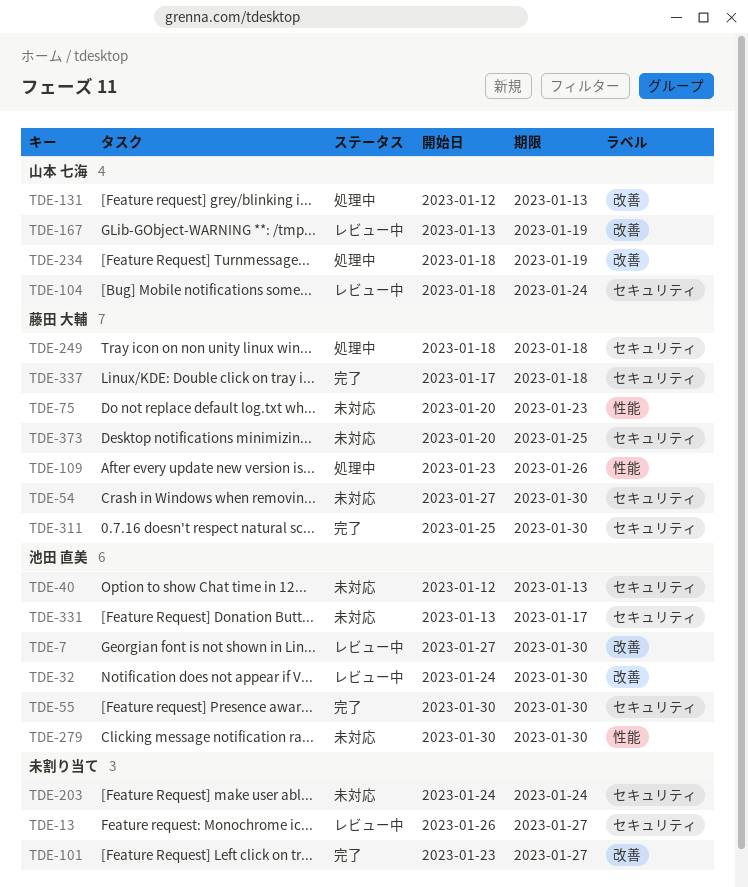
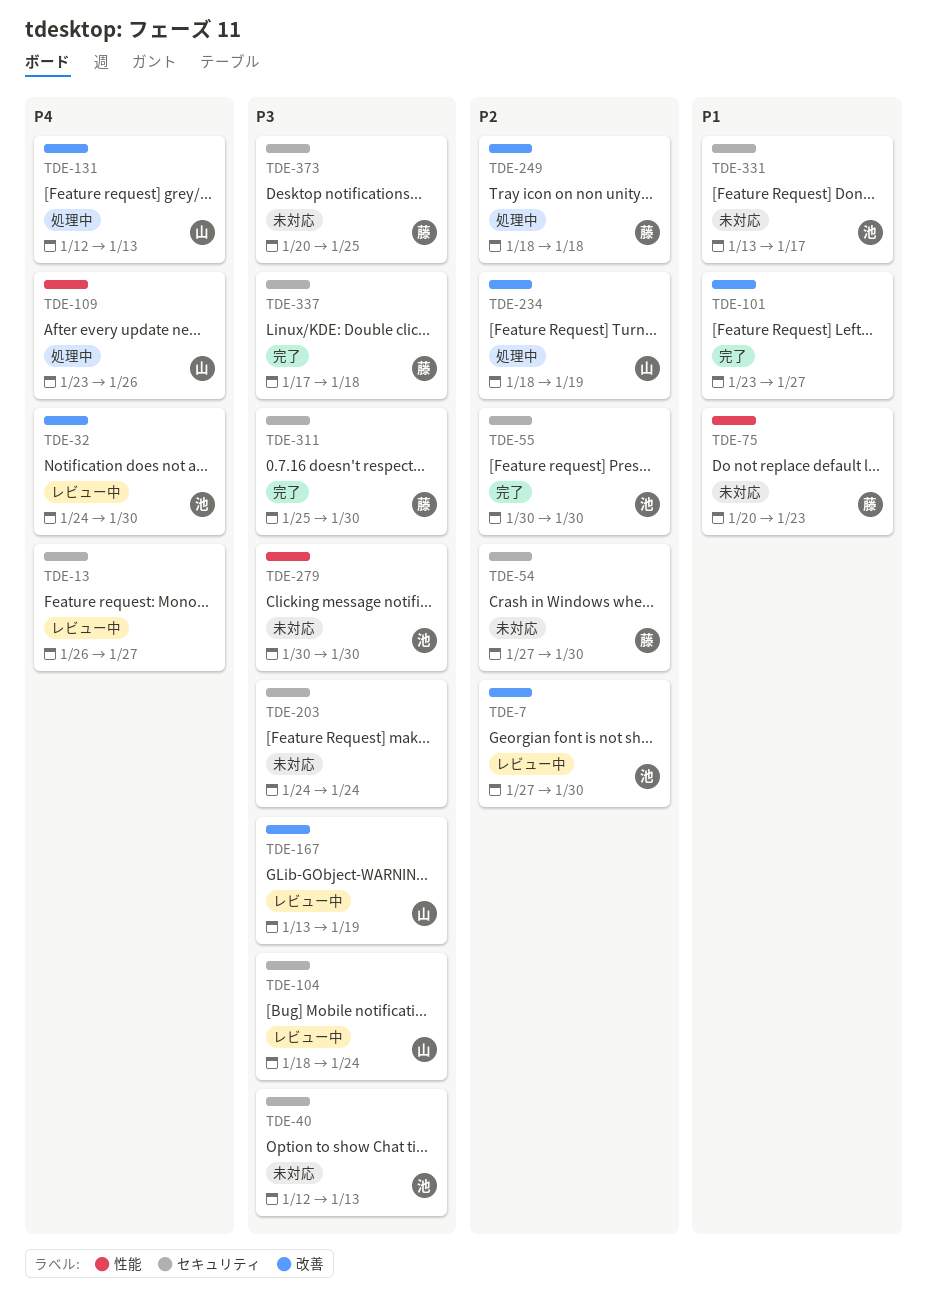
TDE-109, owner: 藤田 大輔 -> 山本 七海
TDE-249, label: セキュリティ -> 改善

